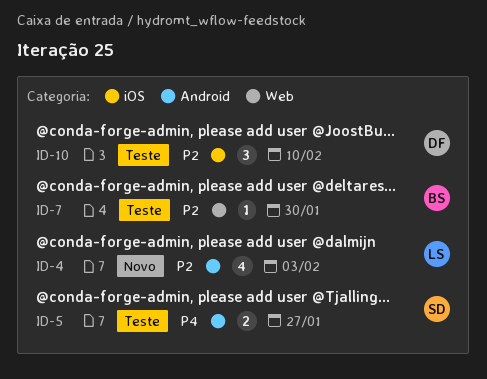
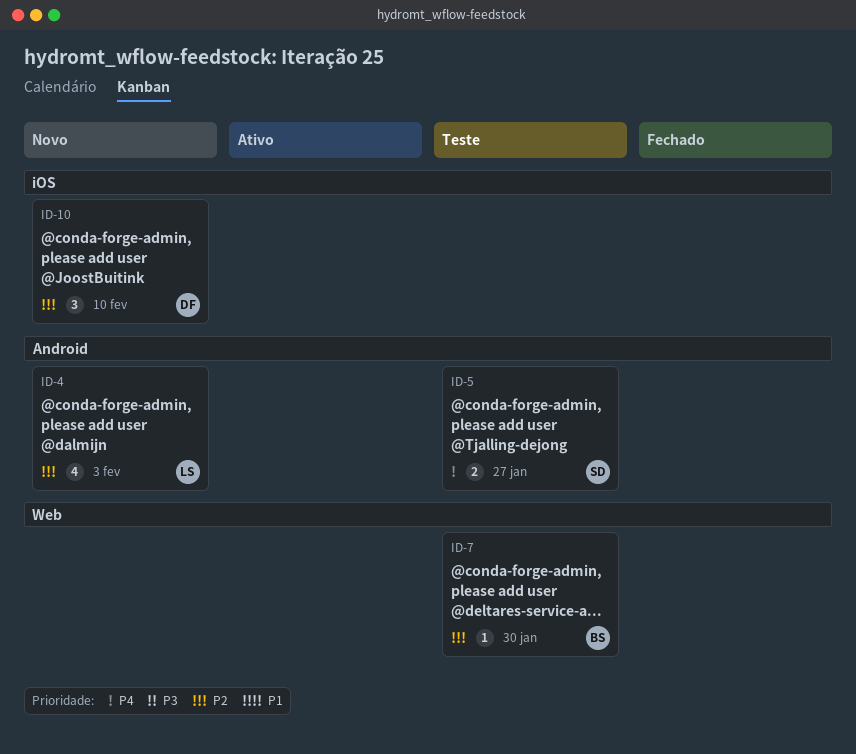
ID-10, status: Teste -> Novo

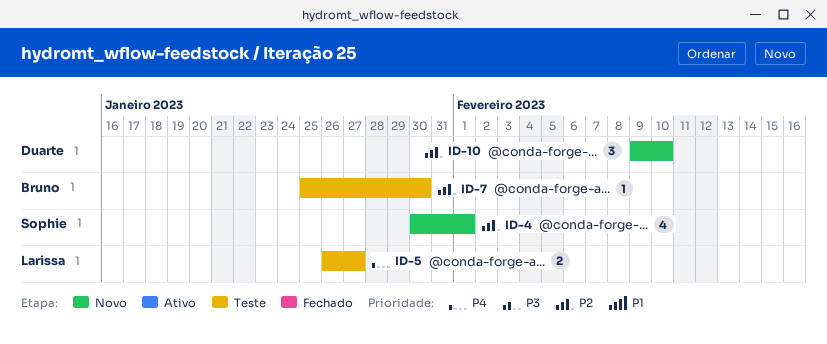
ID-4, owner: Larissa -> Sophie
ID-4, due: Feb 3 -> Feb 1
ID-5, owner: Sophie -> Larissa

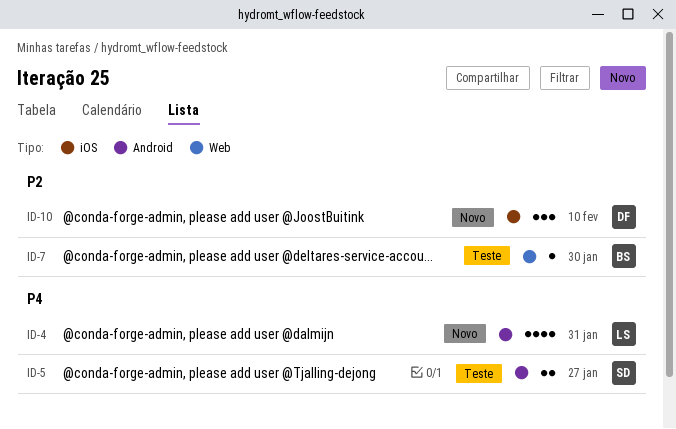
ID-4, owner: Sophie -> Larissa
ID-4, priority: P2 -> P4
ID-4, due: Feb 1 -> Jan 31
ID-5, owner: Larissa -> Sophie

